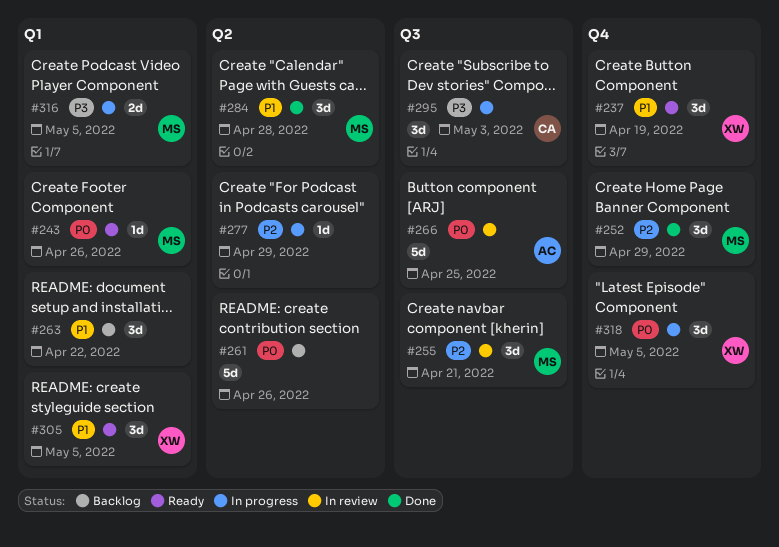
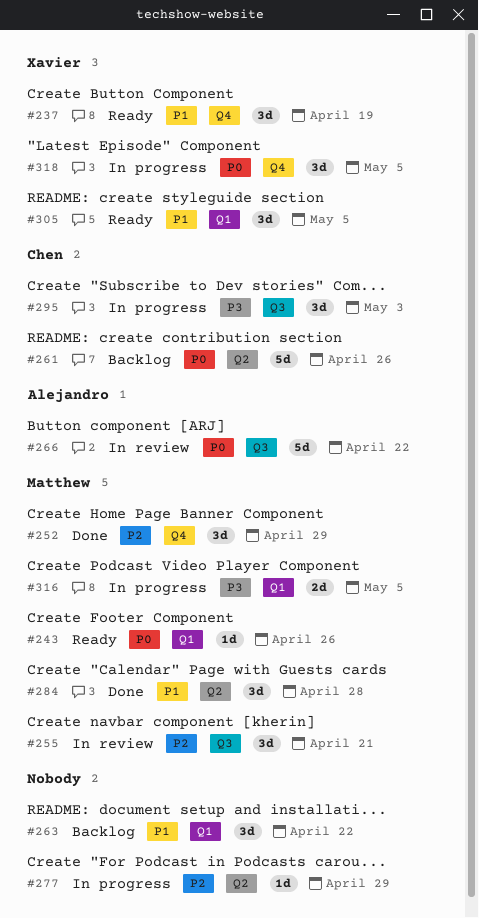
#261, owner: none -> Chen
#266, due: Apr 25 -> Apr 22

